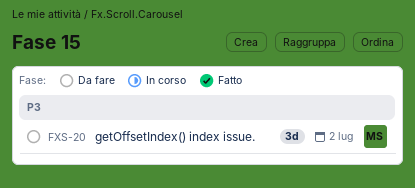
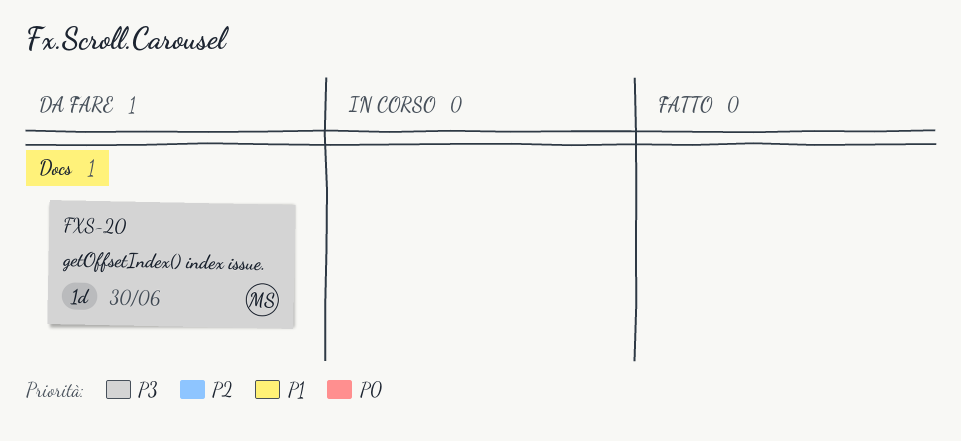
FXS-20, estimate: 3d -> 1d
FXS-20, due: Jul 2 -> Jun 30

